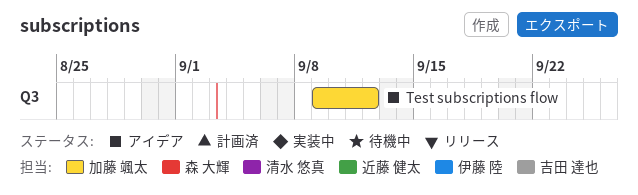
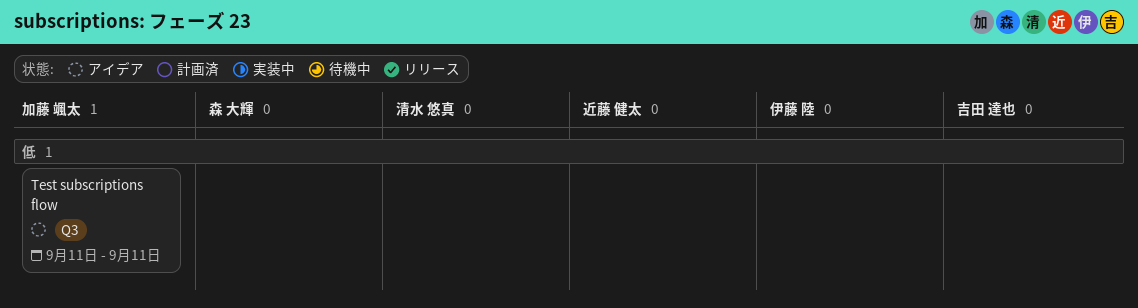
Test subscriptions flow, start: Sep 9 -> Sep 11
Test subscriptions flow, due: Sep 12 -> Sep 11

